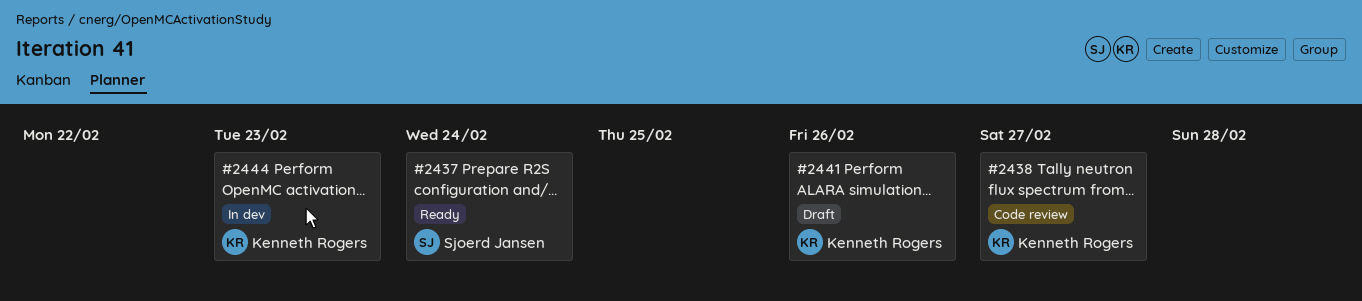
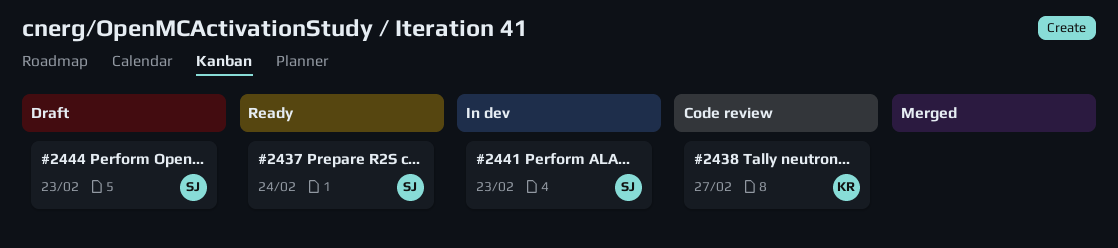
#2441, status: Draft -> In dev
#2441, owner: Kenneth Rogers -> Sjoerd Jansen
#2441, due: Feb 26 -> Feb 23
#2444, status: In dev -> Draft
#2444, owner: Kenneth Rogers -> Sjoerd Jansen

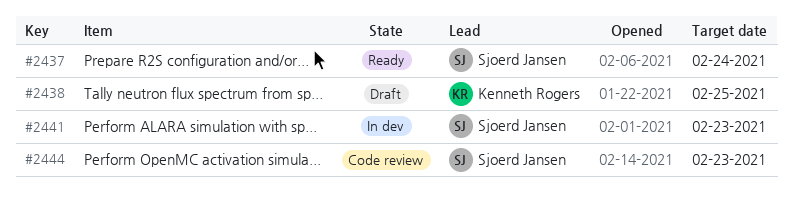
#2438, status: Code review -> Draft
#2438, due: Feb 27 -> Feb 25
#2444, status: Draft -> Code review

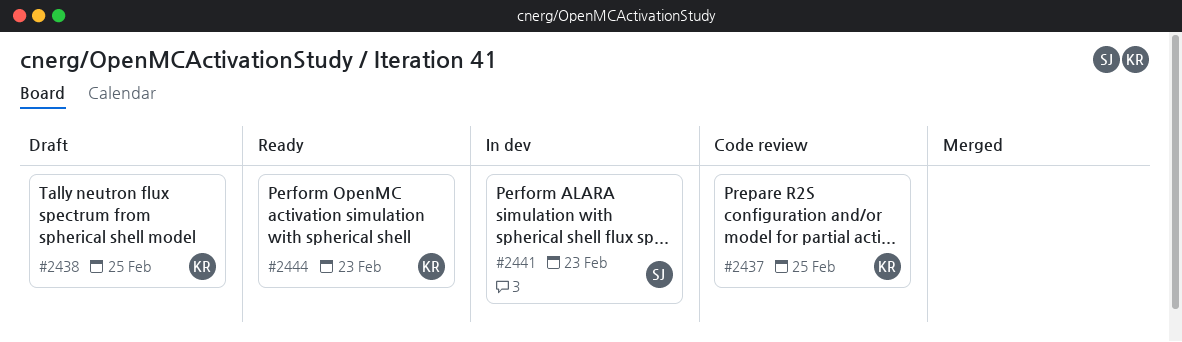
#2437, status: Ready -> Code review
#2437, owner: Sjoerd Jansen -> Kenneth Rogers
#2437, due: Feb 24 -> Feb 25
#2444, status: Code review -> Ready
#2444, owner: Sjoerd Jansen -> Kenneth Rogers

